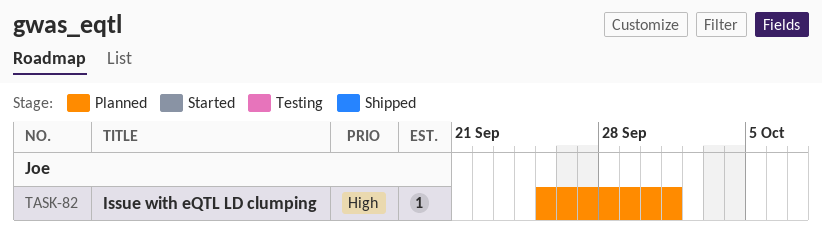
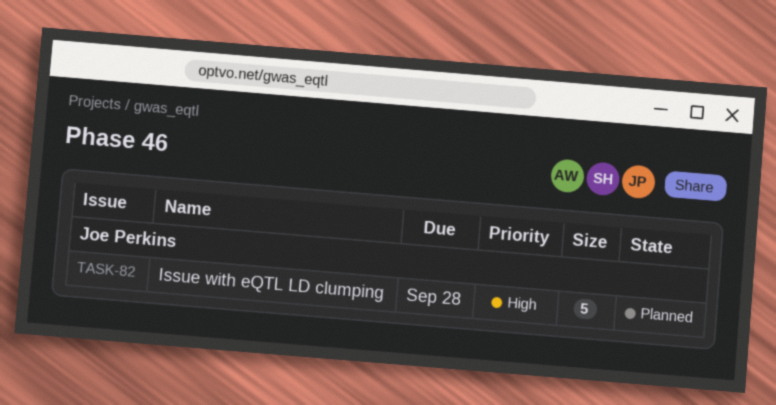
TASK-82, estimate: 1 -> 5
TASK-82, due: Oct 1 -> Sep 28

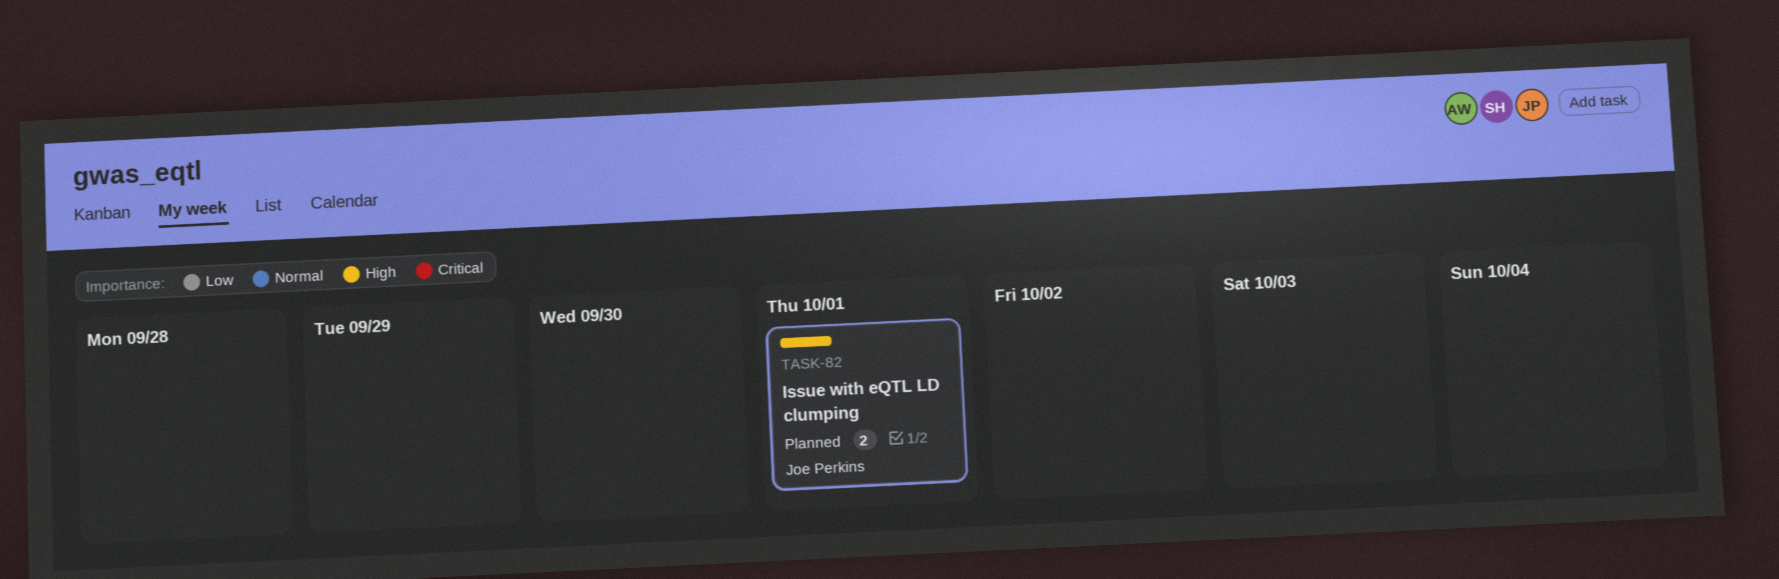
TASK-82, estimate: 5 -> 2
TASK-82, due: Sep 28 -> Oct 1

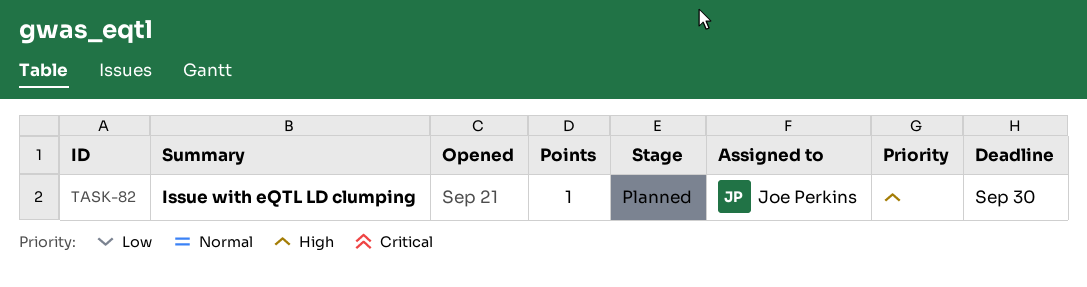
TASK-82, estimate: 2 -> 1
TASK-82, due: Oct 1 -> Sep 30

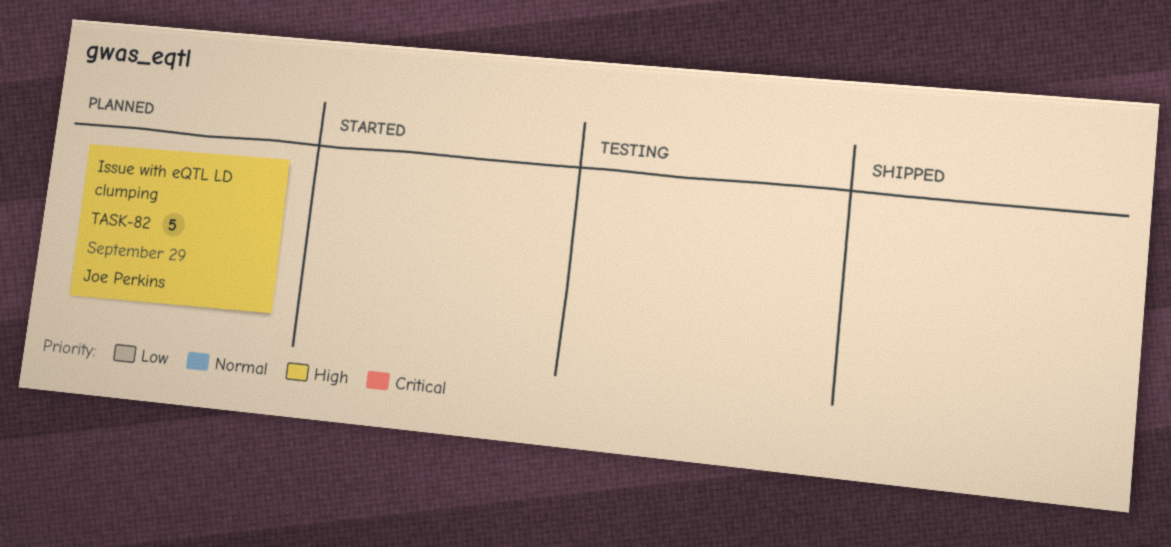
TASK-82, estimate: 1 -> 5
TASK-82, due: Sep 30 -> Sep 29

